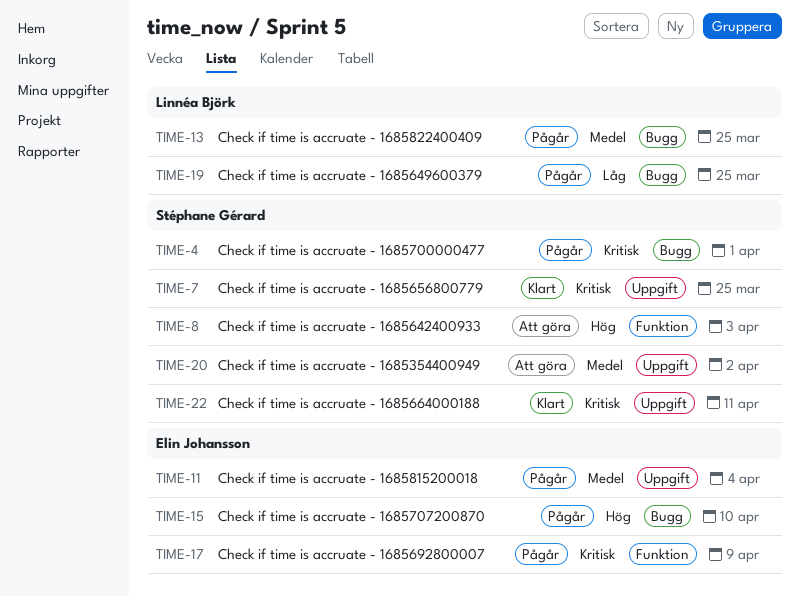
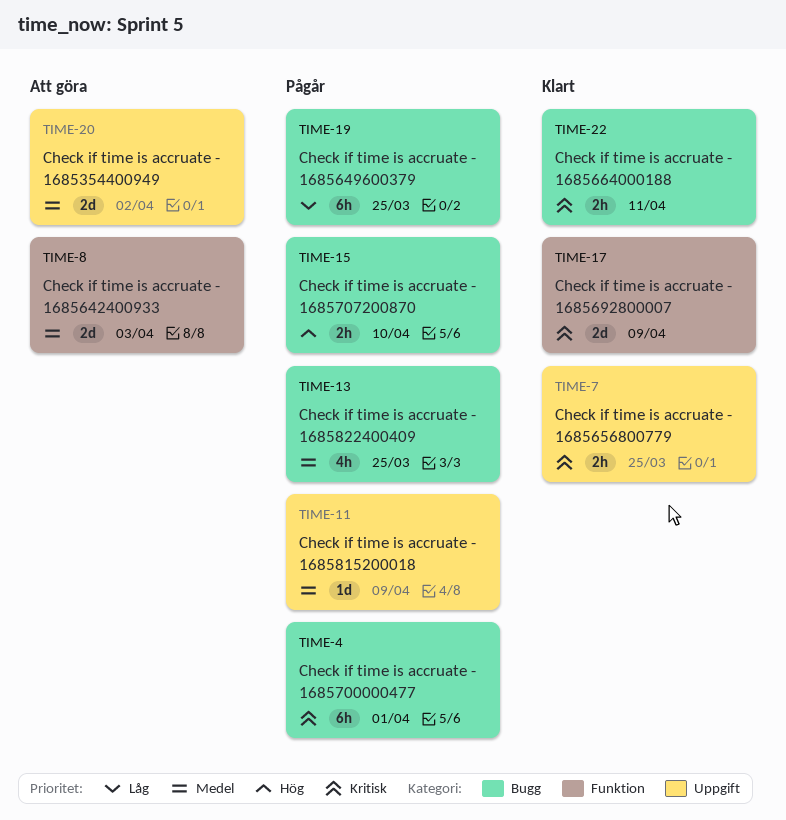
TIME-8, priority: Hög -> Medel
TIME-11, due: Apr 4 -> Apr 9
TIME-17, status: Pågår -> Klart
TIME-22, label: Uppgift -> Bugg

